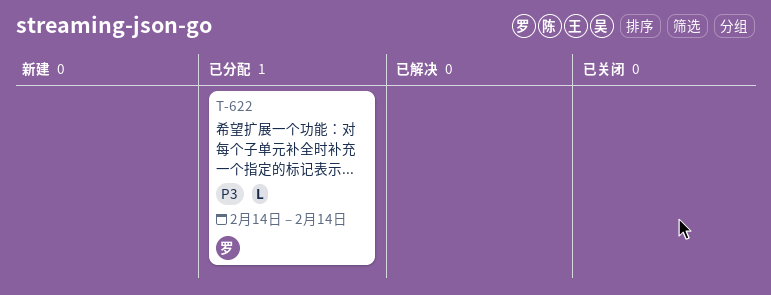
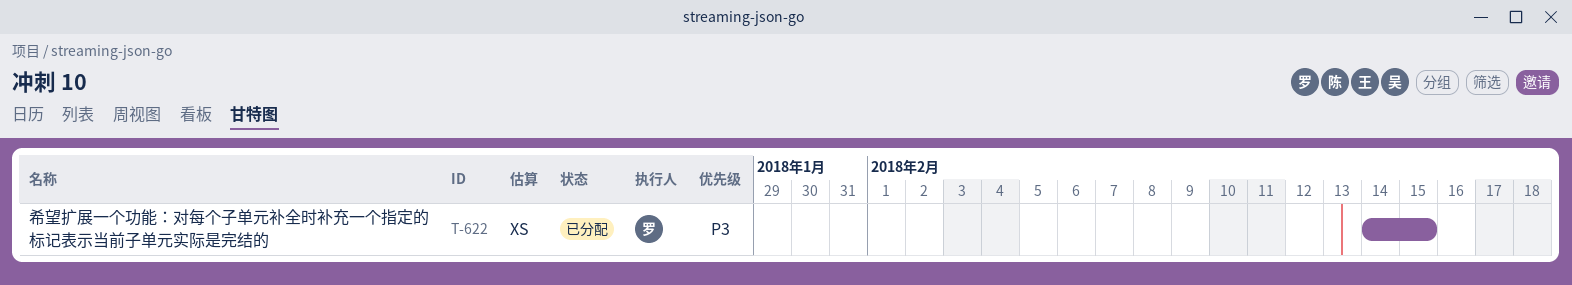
T-622, estimate: L -> XS
T-622, due: Feb 14 -> Feb 15

